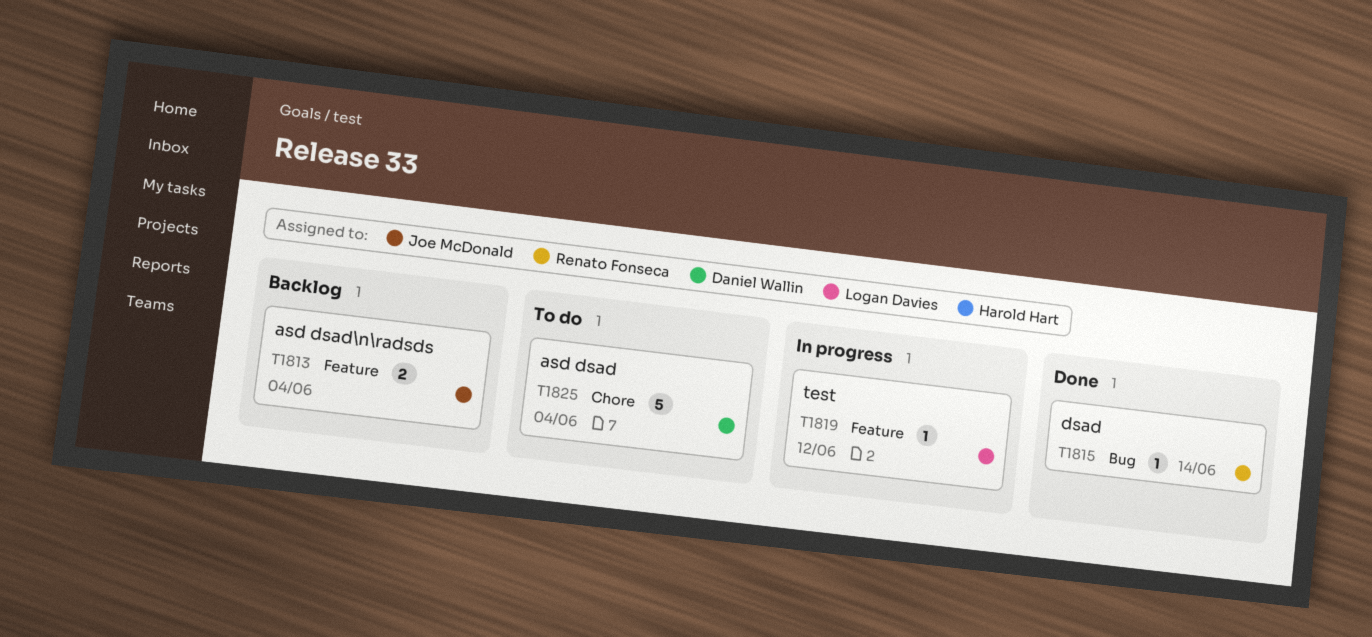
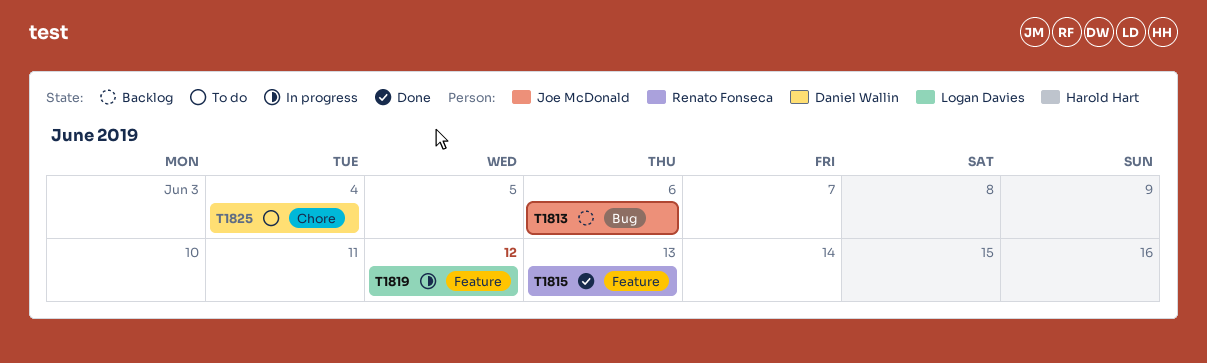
T1813, label: Feature -> Bug
T1813, due: Jun 4 -> Jun 6
T1815, label: Bug -> Feature
T1815, due: Jun 14 -> Jun 13

